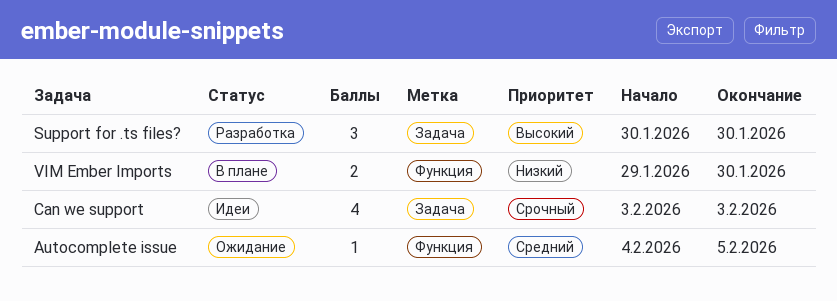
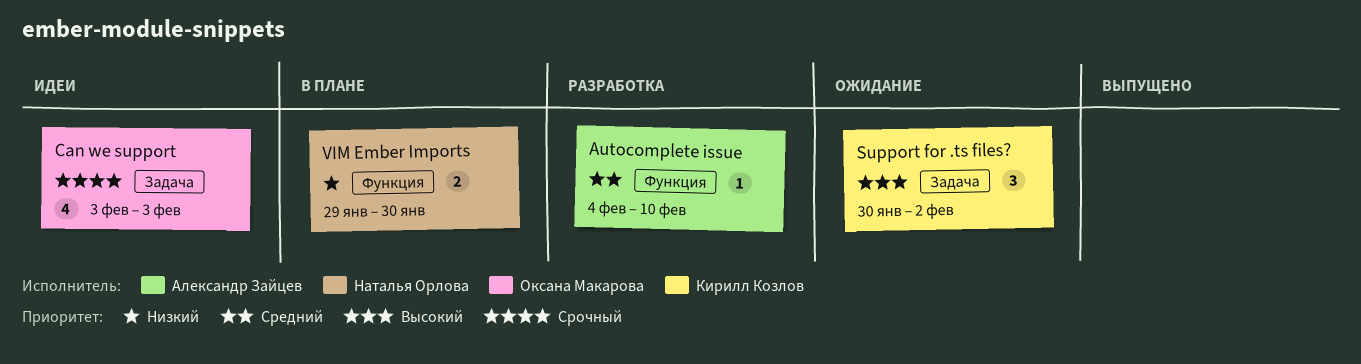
Autocomplete issue, status: Ожидание -> Разработка
Autocomplete issue, due: Feb 5 -> Feb 10
Support for .ts files?, status: Разработка -> Ожидание
Support for .ts files?, due: Jan 30 -> Feb 2

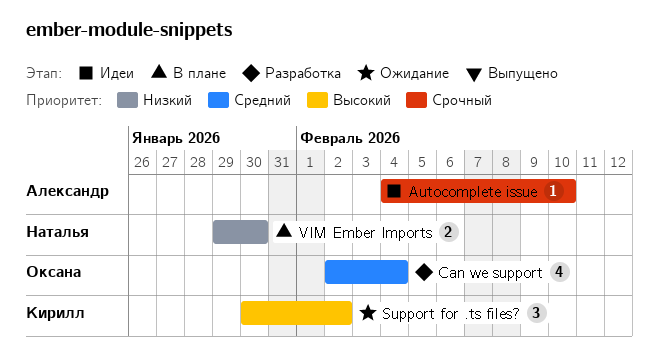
Autocomplete issue, status: Разработка -> Идеи
Autocomplete issue, priority: Средний -> Срочный
Can we support, status: Идеи -> Разработка
Can we support, priority: Срочный -> Средний
Can we support, start: Feb 3 -> Feb 2
Can we support, due: Feb 3 -> Feb 4

